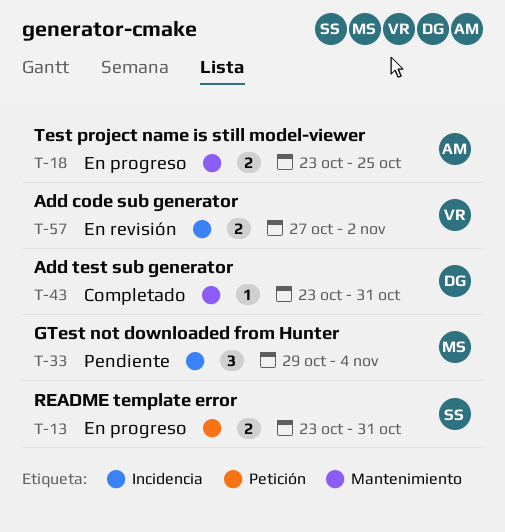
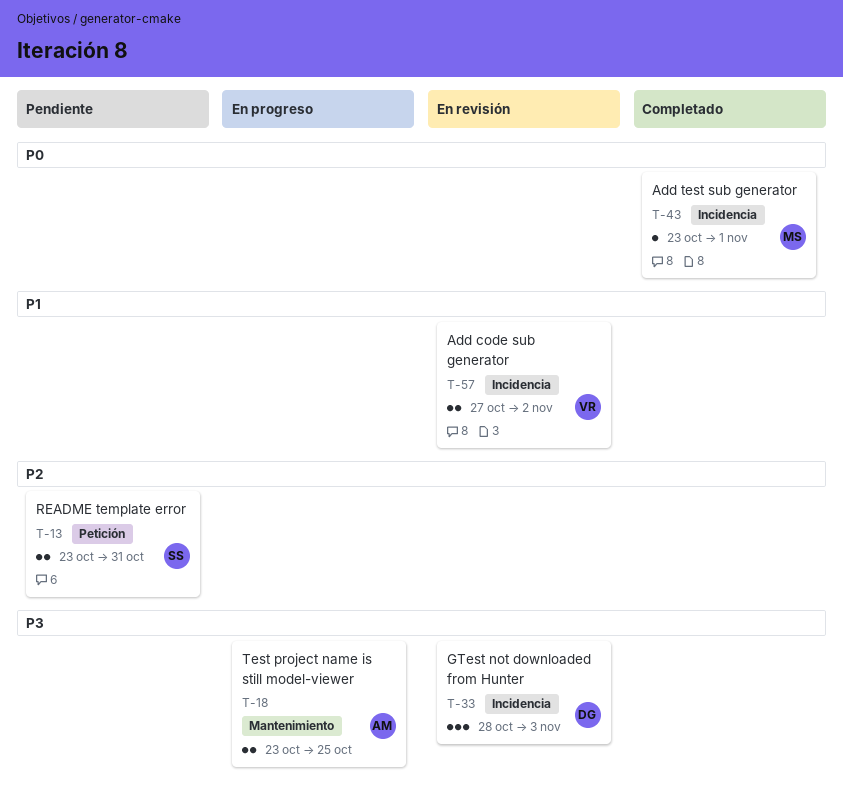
T-13, status: En progreso -> Pendiente
T-33, status: Pendiente -> En revisión
T-33, owner: MS -> DG
T-33, start: Oct 29 -> Oct 28
T-33, due: Nov 4 -> Nov 3
T-43, owner: DG -> MS
T-43, label: Mantenimiento -> Incidencia
T-43, due: Oct 31 -> Nov 1

